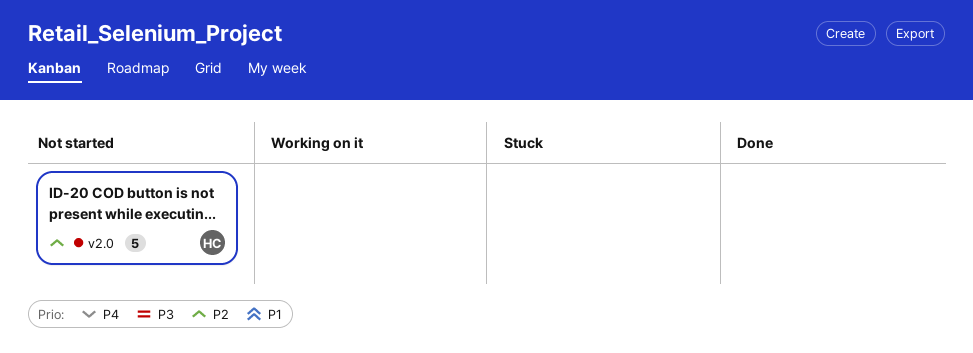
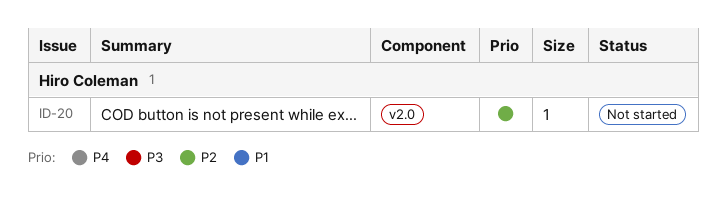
ID-20, estimate: 5 -> 1

